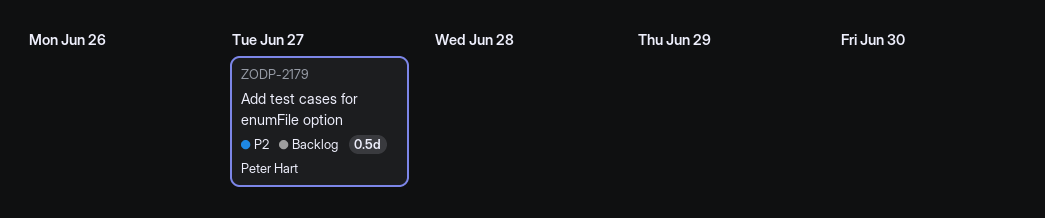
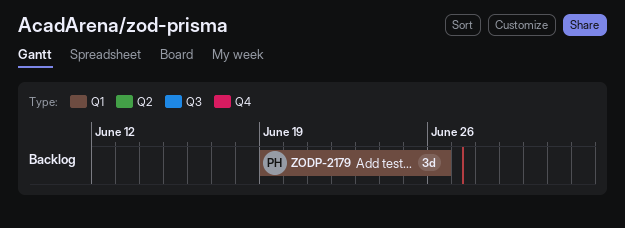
ZODP-2179, estimate: 0.5d -> 3d
ZODP-2179, due: Jun 27 -> Jun 26

